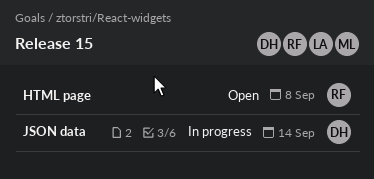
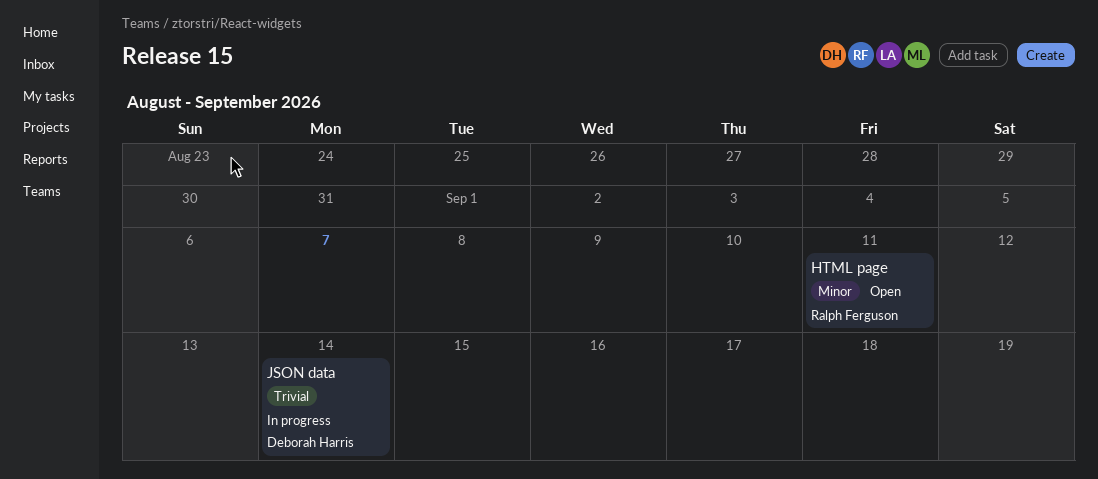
HTML page, due: Sep 8 -> Sep 11

